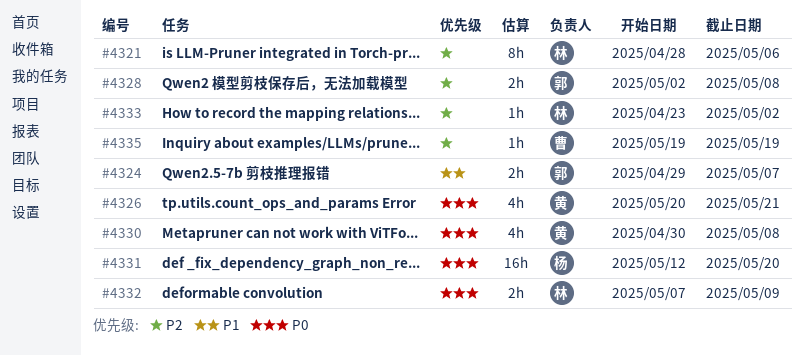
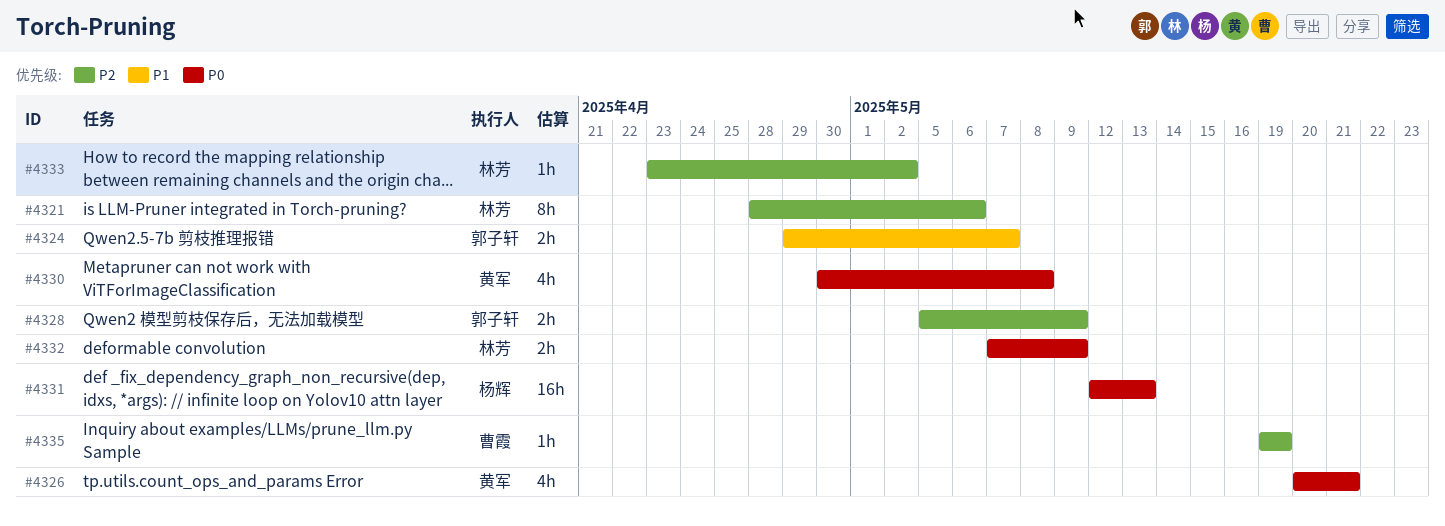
#4328, start: May 2 -> May 5
#4328, due: May 8 -> May 9
#4331, due: May 20 -> May 13

